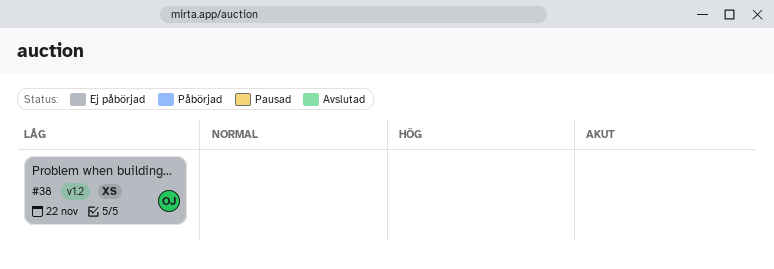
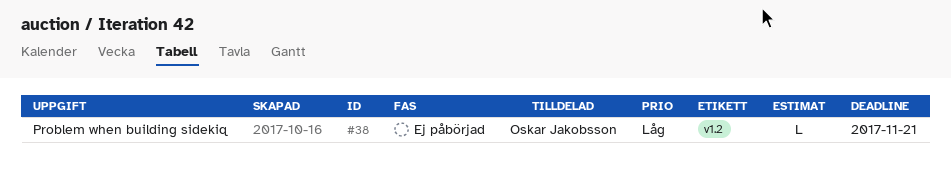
#38, estimate: XS -> L
#38, due: Nov 22 -> Nov 21

